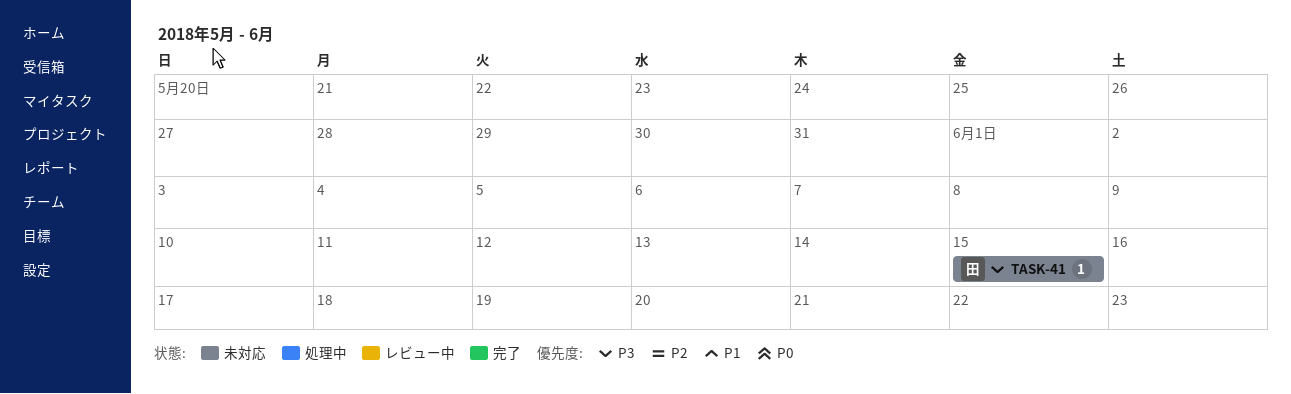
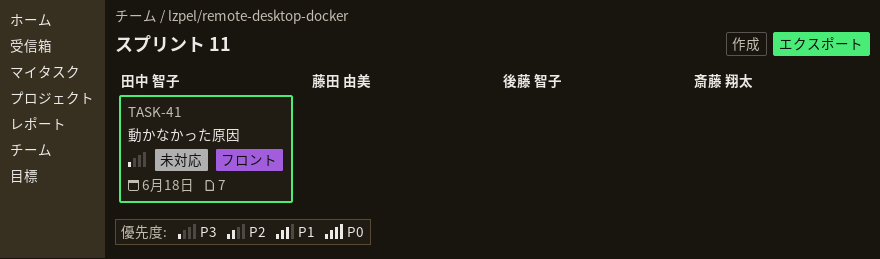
TASK-41, due: Jun 15 -> Jun 18

